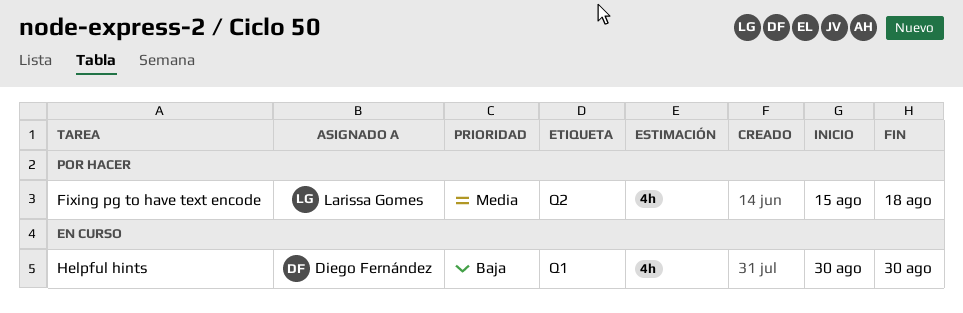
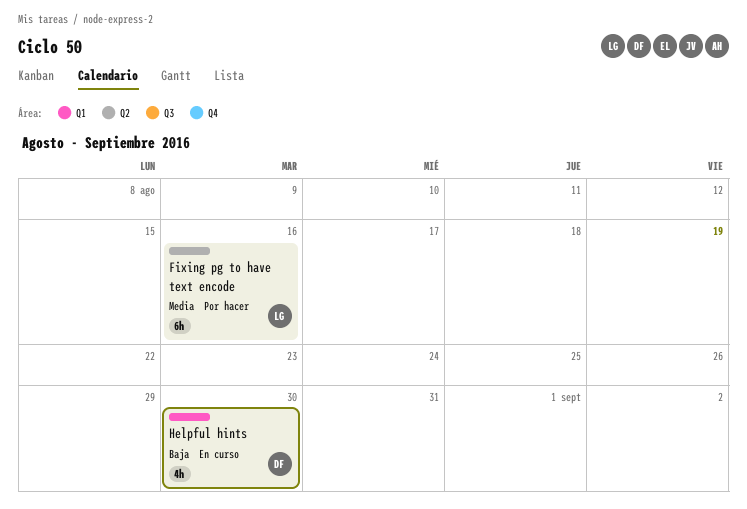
Fixing pg to have text encode, estimate: 4h -> 6h
Fixing pg to have text encode, due: Aug 18 -> Aug 16

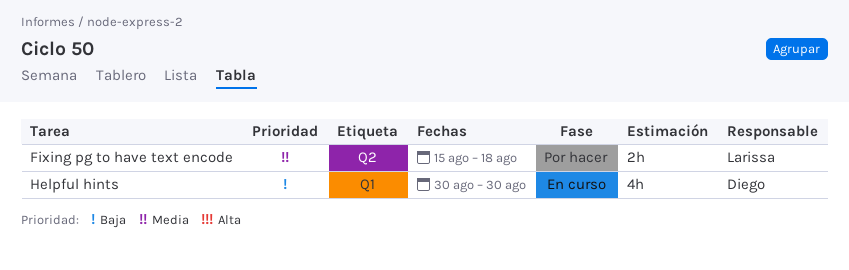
Fixing pg to have text encode, estimate: 6h -> 2h
Fixing pg to have text encode, due: Aug 16 -> Aug 18

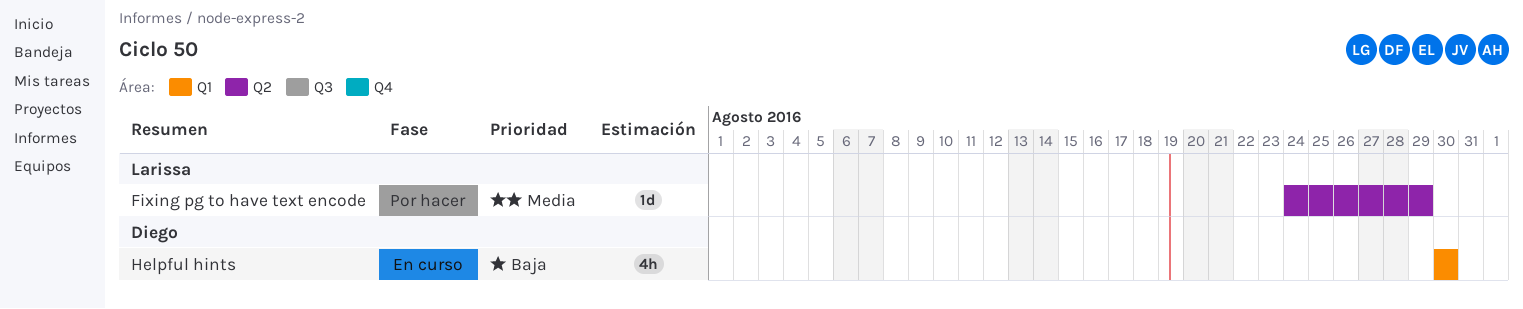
Fixing pg to have text encode, estimate: 2h -> 1d
Fixing pg to have text encode, start: Aug 15 -> Aug 24
Fixing pg to have text encode, due: Aug 18 -> Aug 29

